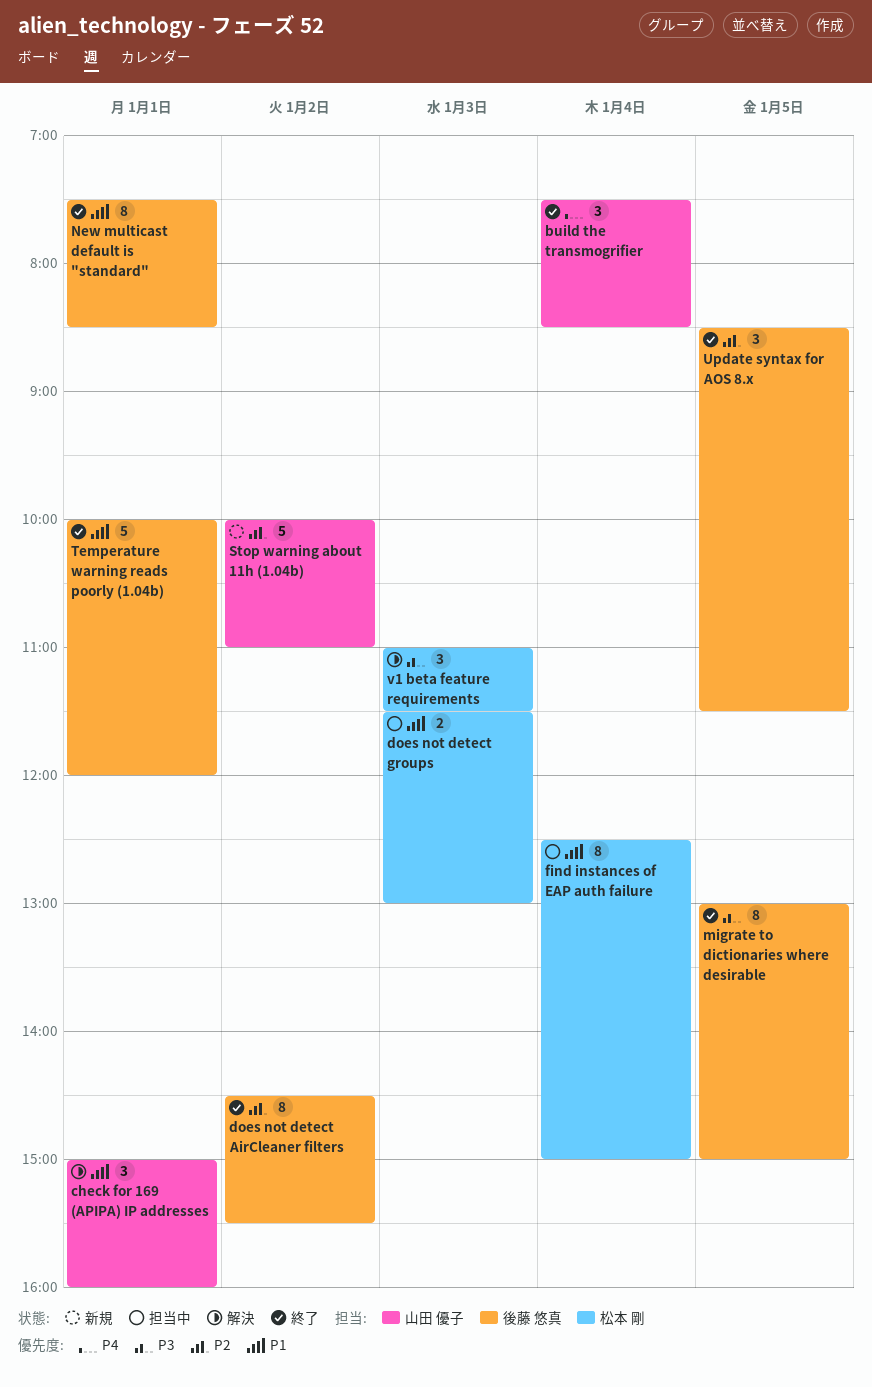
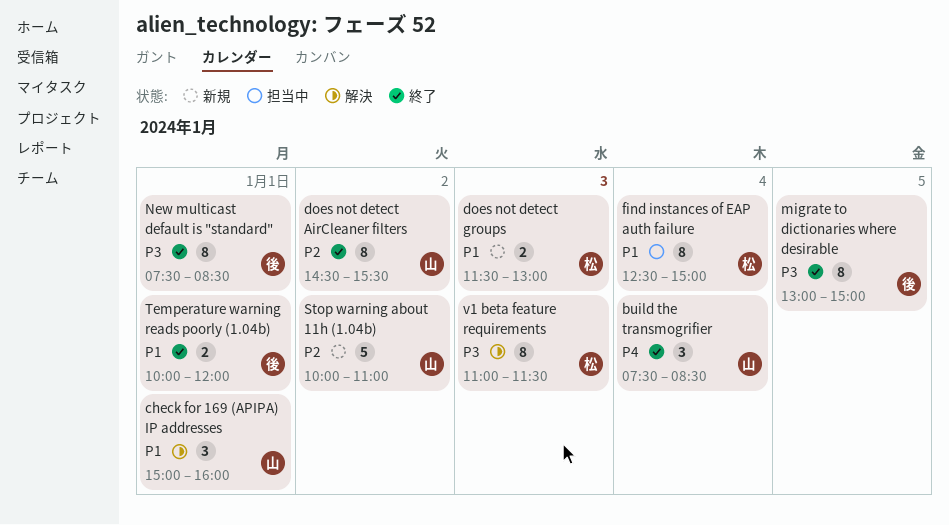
does not detect AirCleaner filters, owner: 後藤 悠真 -> 山田 優子
does not detect groups, status: 担当中 -> 新規
New multicast default is "standard", priority: P1 -> P3
Temperature warning reads poorly (1.04b), estimate: 5 -> 2
Update syntax for AOS 8.x: present -> none
v1 beta feature requirements, estimate: 3 -> 8

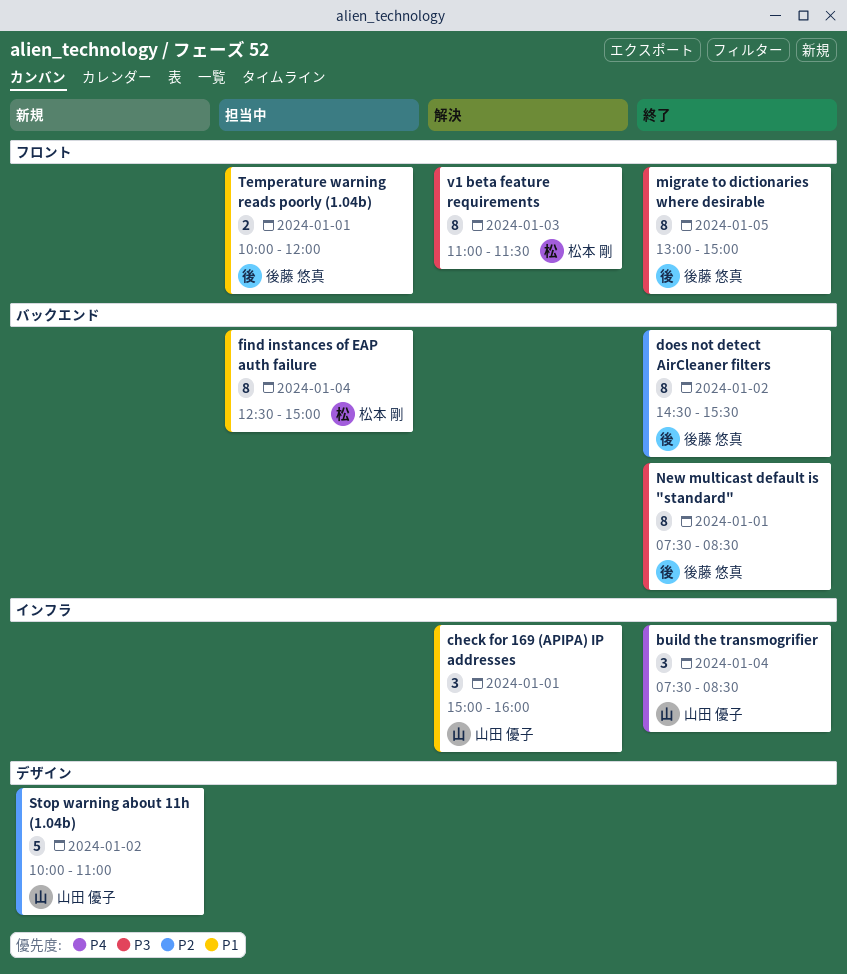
does not detect AirCleaner filters, owner: 山田 優子 -> 後藤 悠真
does not detect groups: present -> none
Temperature warning reads poorly (1.04b), status: 終了 -> 担当中

